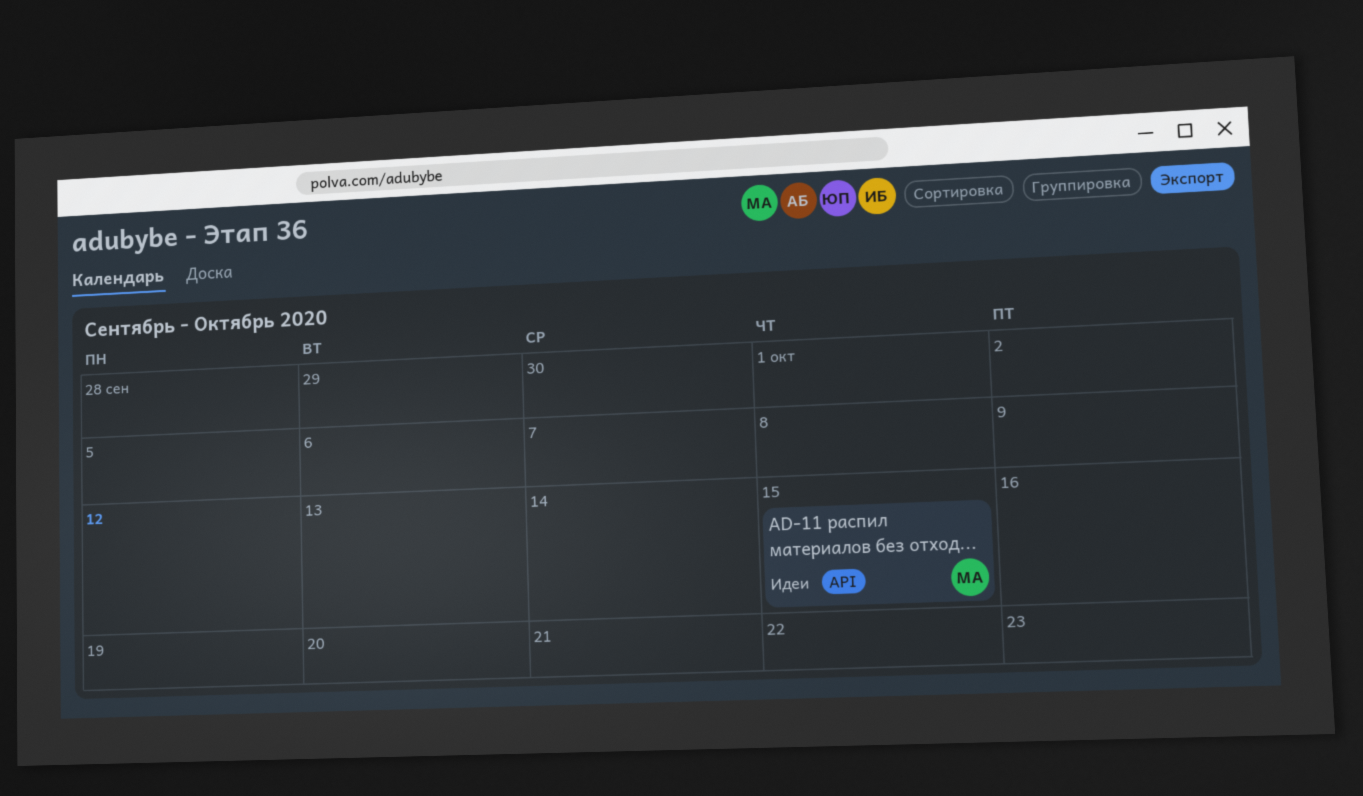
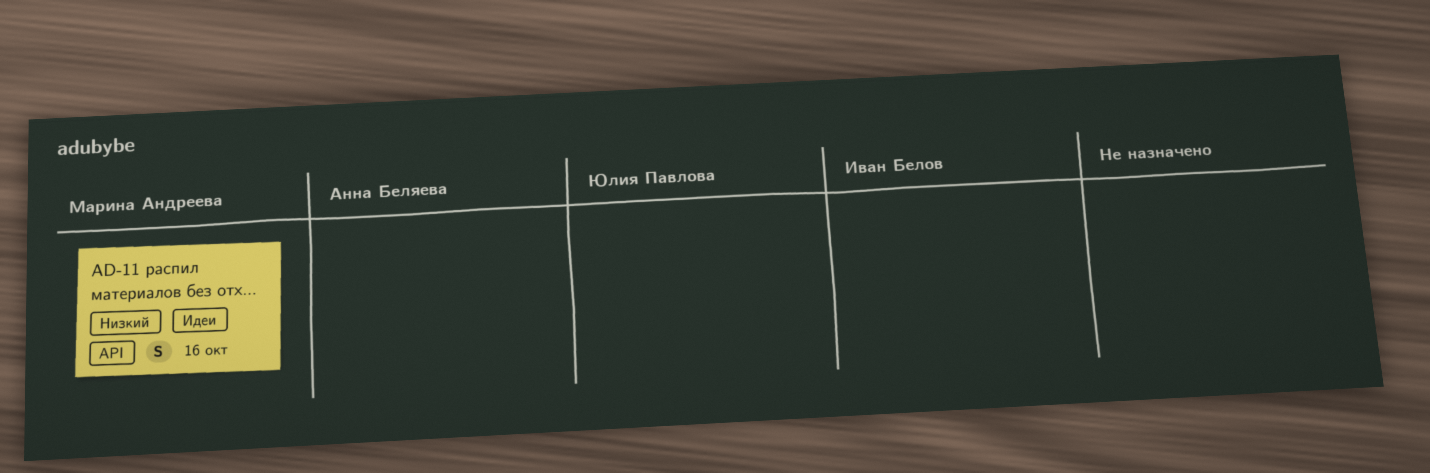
AD-11, due: Oct 15 -> Oct 16

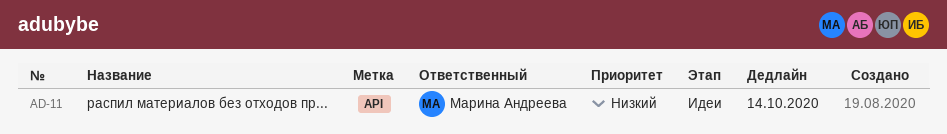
AD-11, due: Oct 16 -> Oct 14

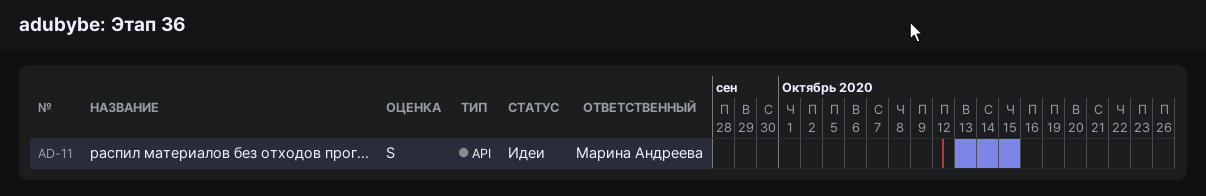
AD-11, due: Oct 14 -> Oct 15

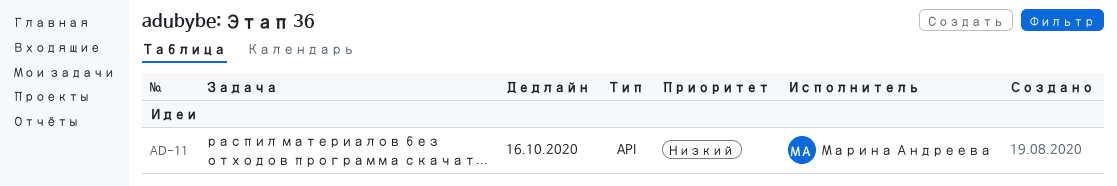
AD-11, due: Oct 15 -> Oct 16

